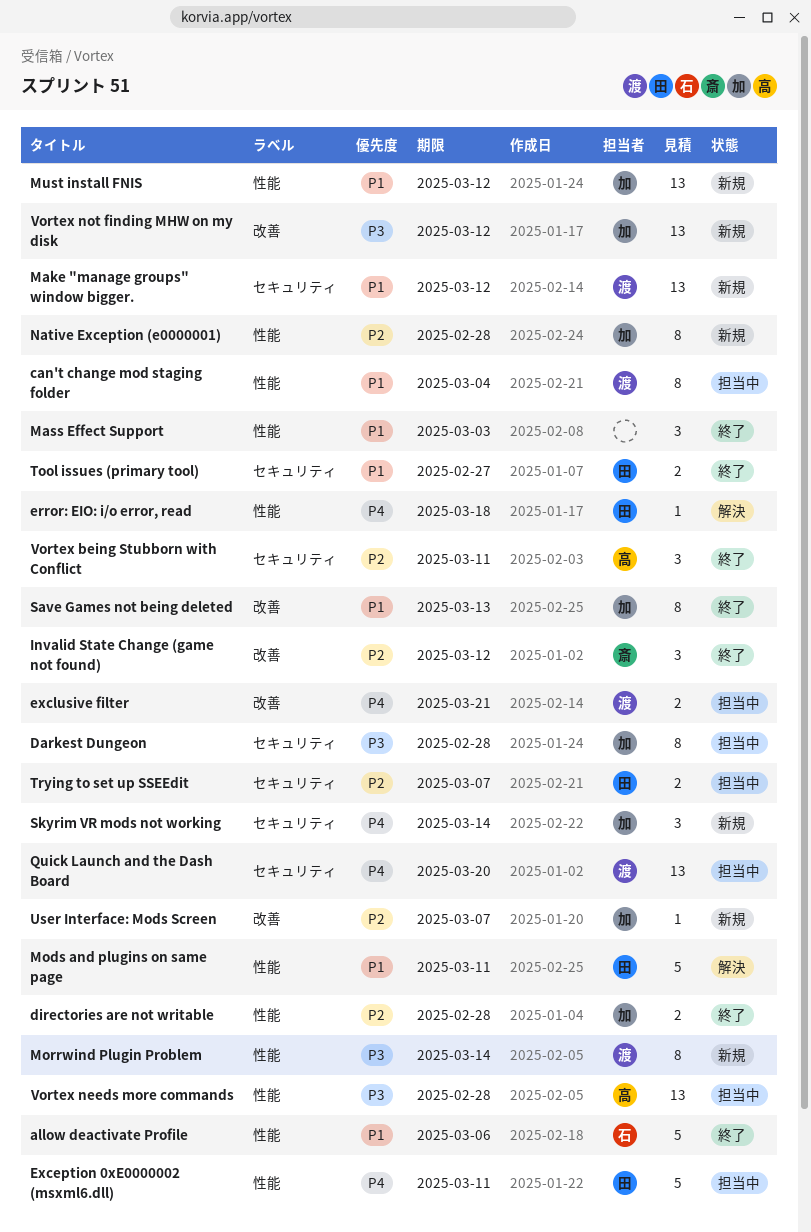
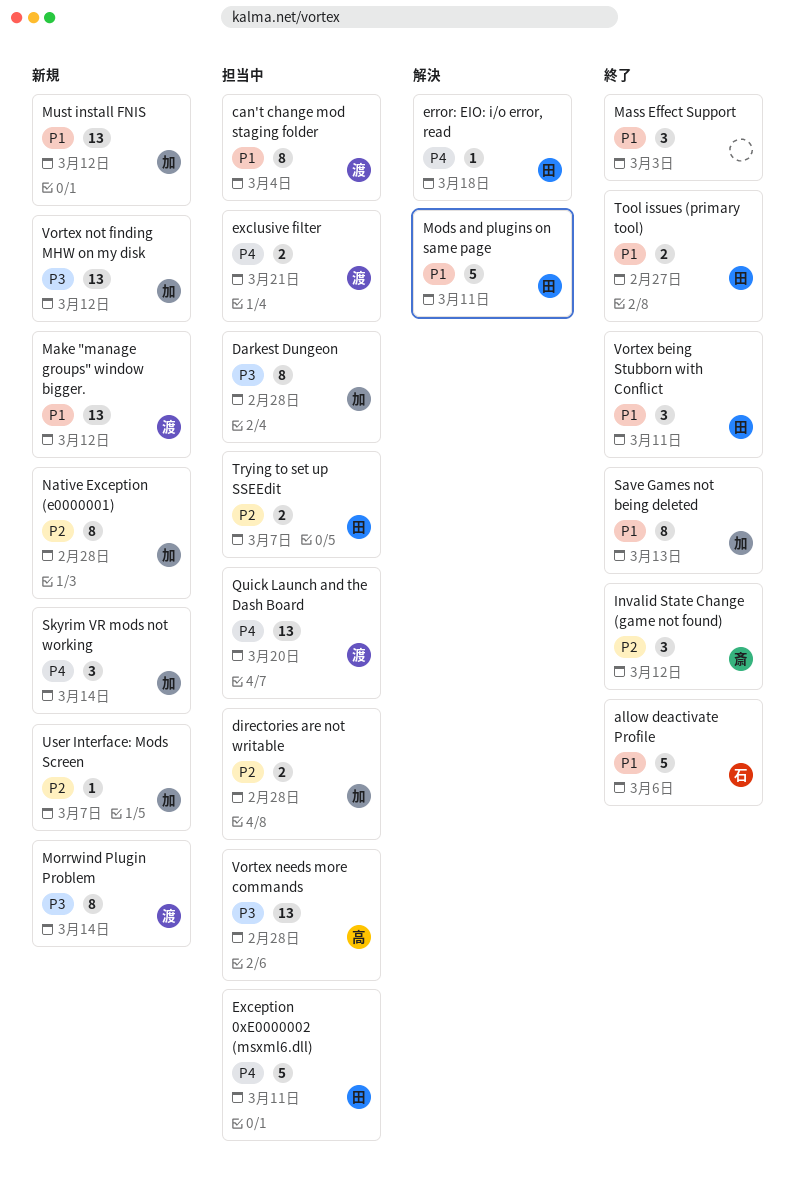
directories are not writable, status: 終了 -> 担当中
Vortex being Stubborn with Conflict, owner: 高 -> 田
Vortex being Stubborn with Conflict, priority: P2 -> P1

